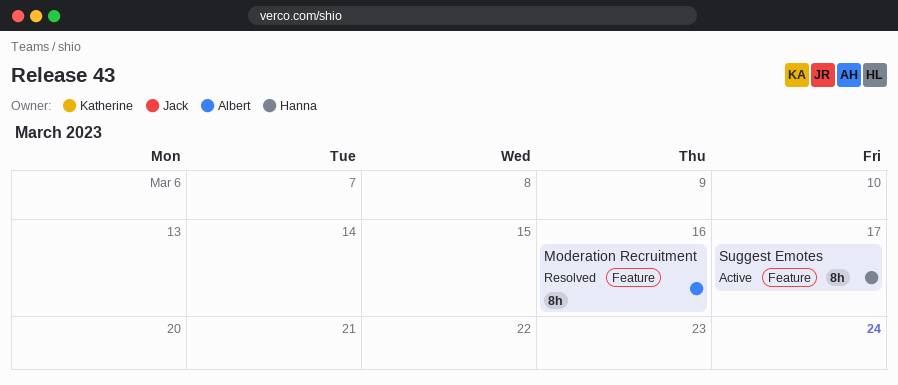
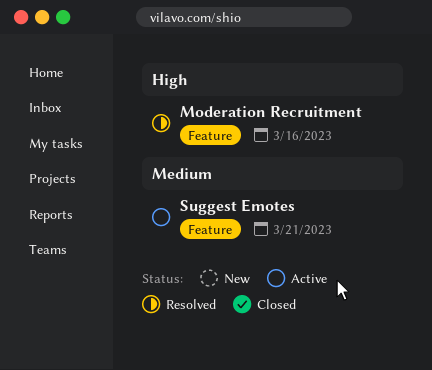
Suggest Emotes, due: Mar 17 -> Mar 21

